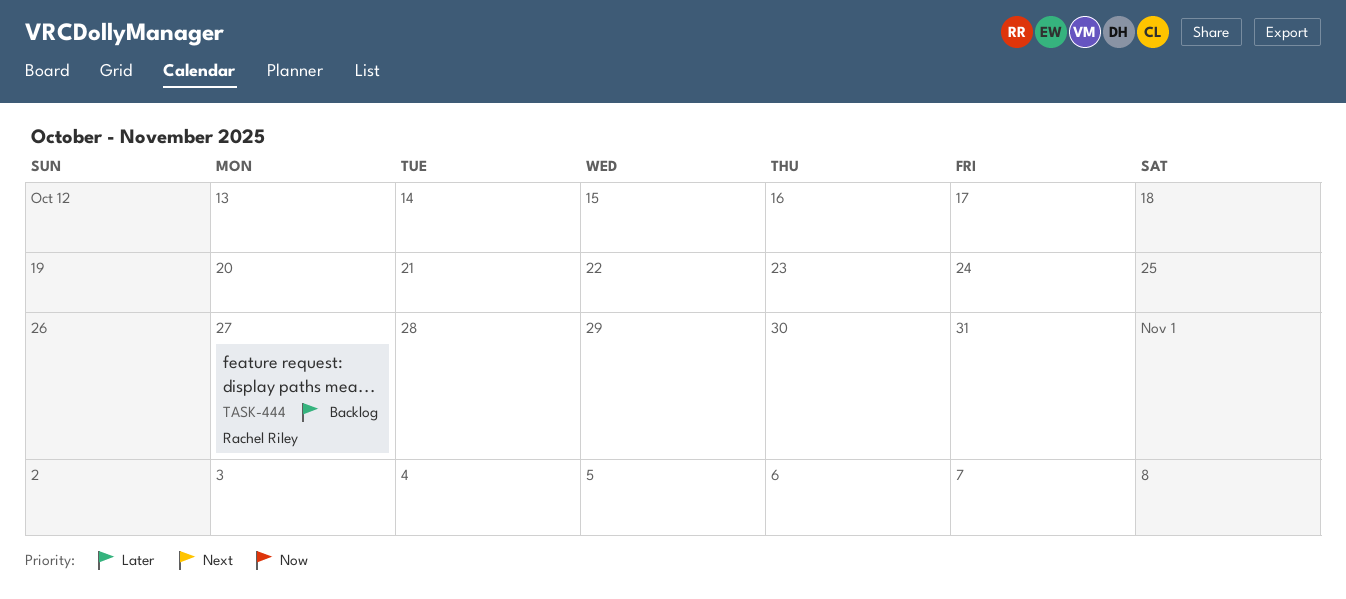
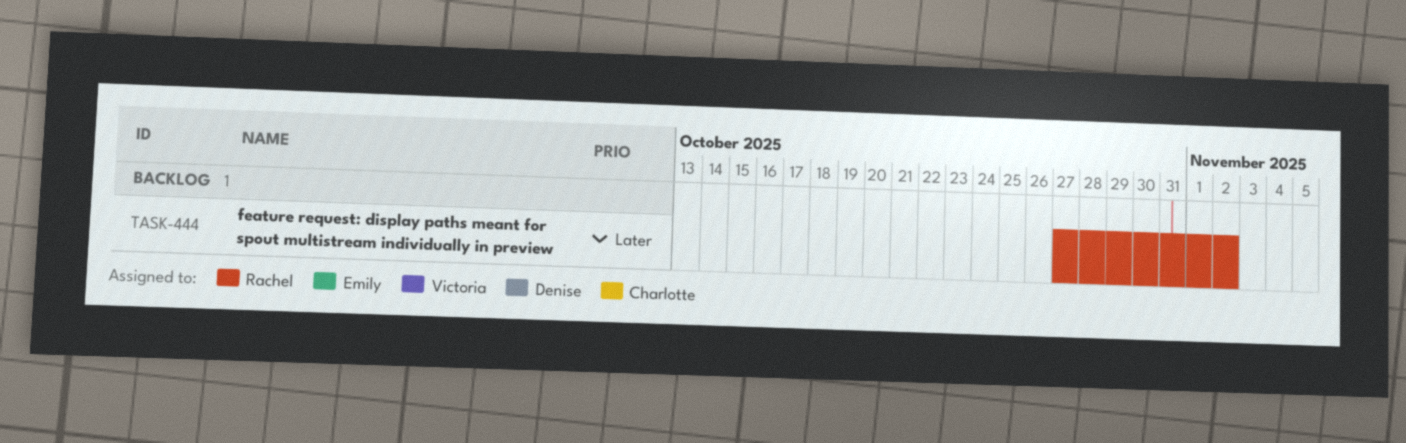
TASK-444, due: Oct 27 -> Nov 2

